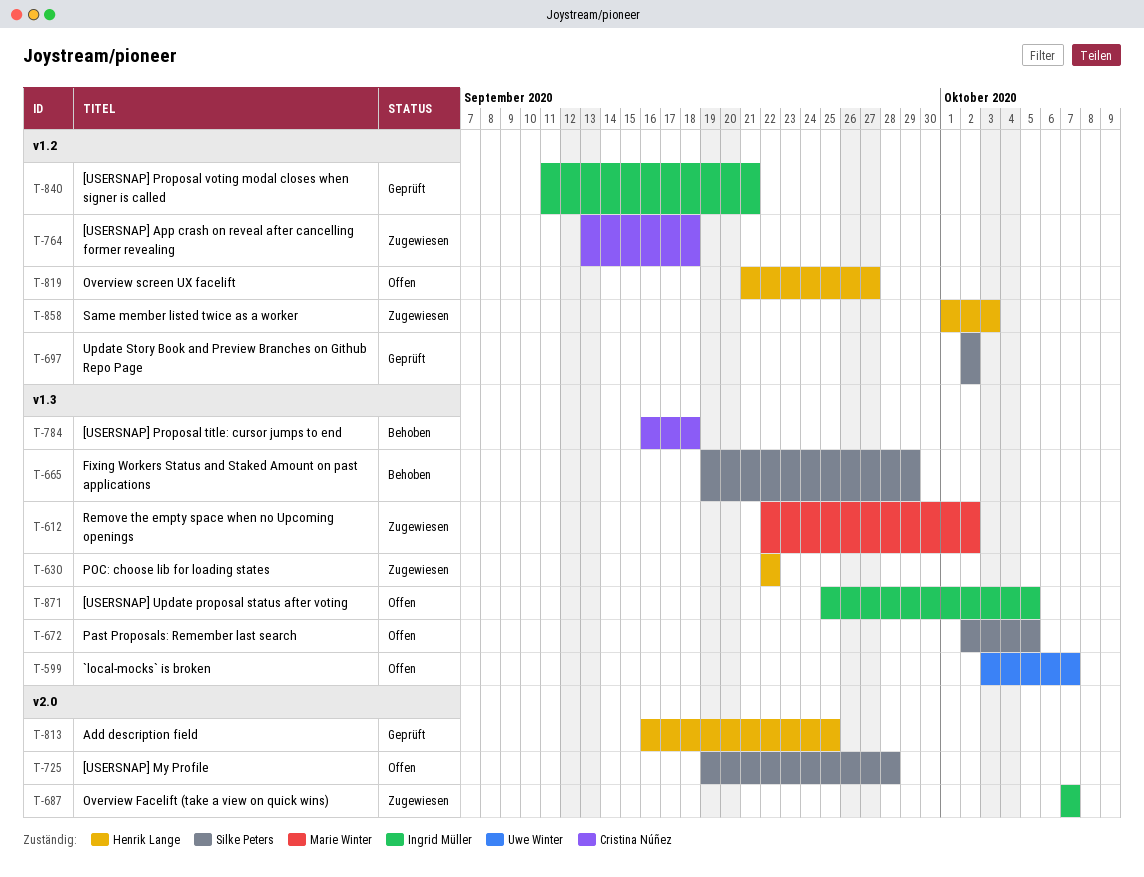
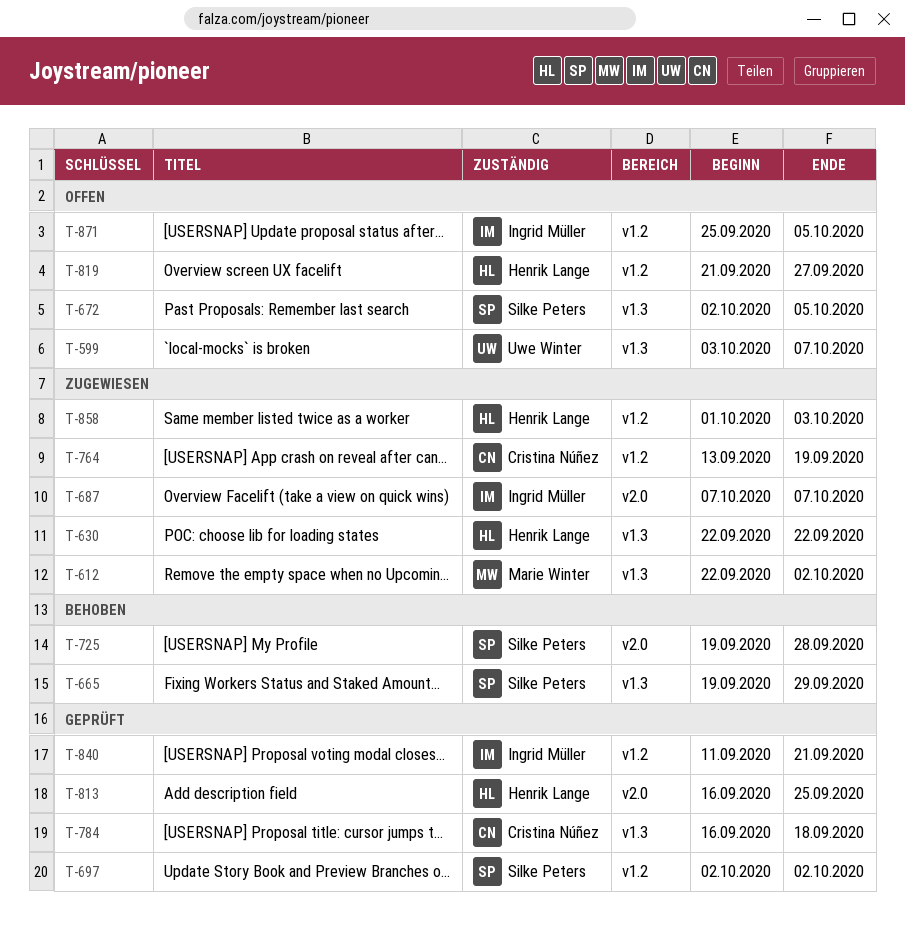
T-725, status: Offen -> Behoben
T-764, due: Sep 18 -> Sep 19
T-784, status: Behoben -> Geprüft
T-871, label: v1.3 -> v1.2

